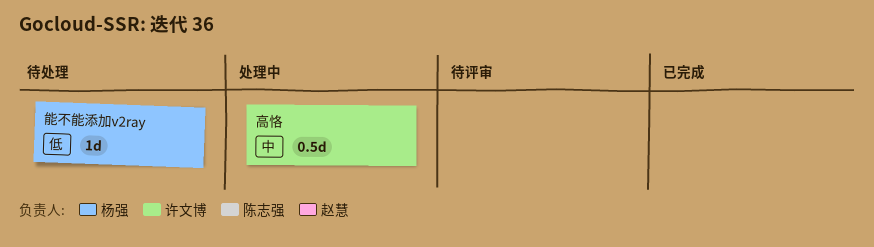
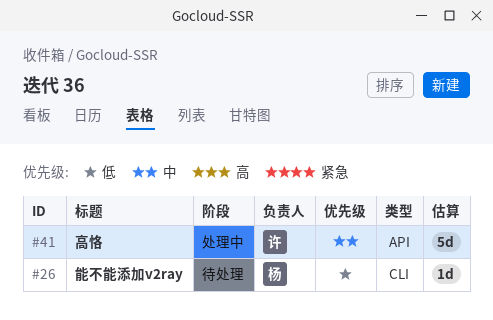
高恪, estimate: 0.5d -> 5d

